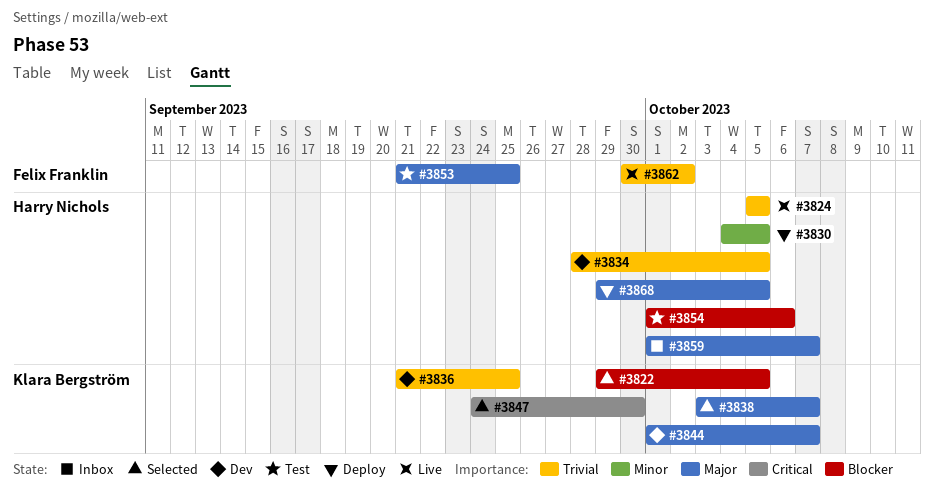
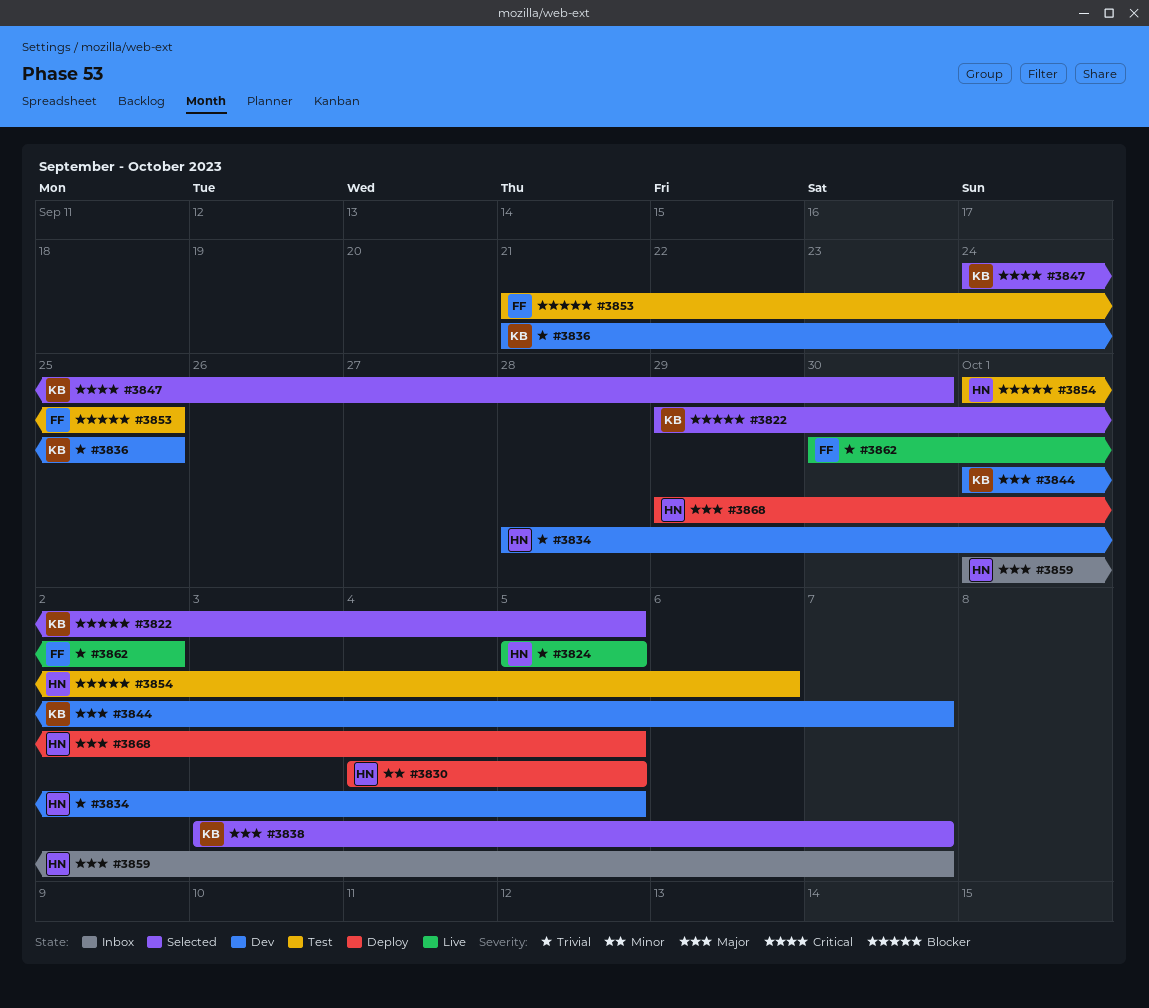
#3853, priority: Major -> Blocker

